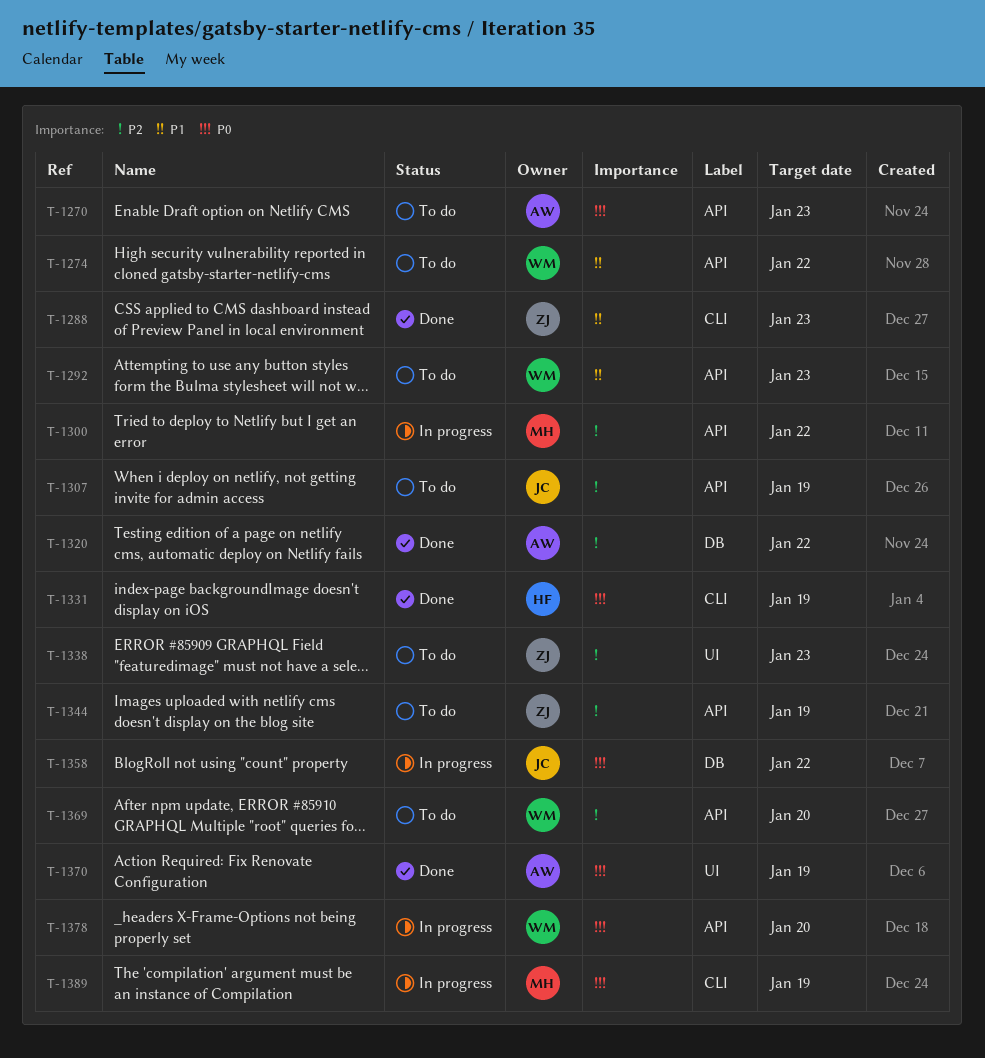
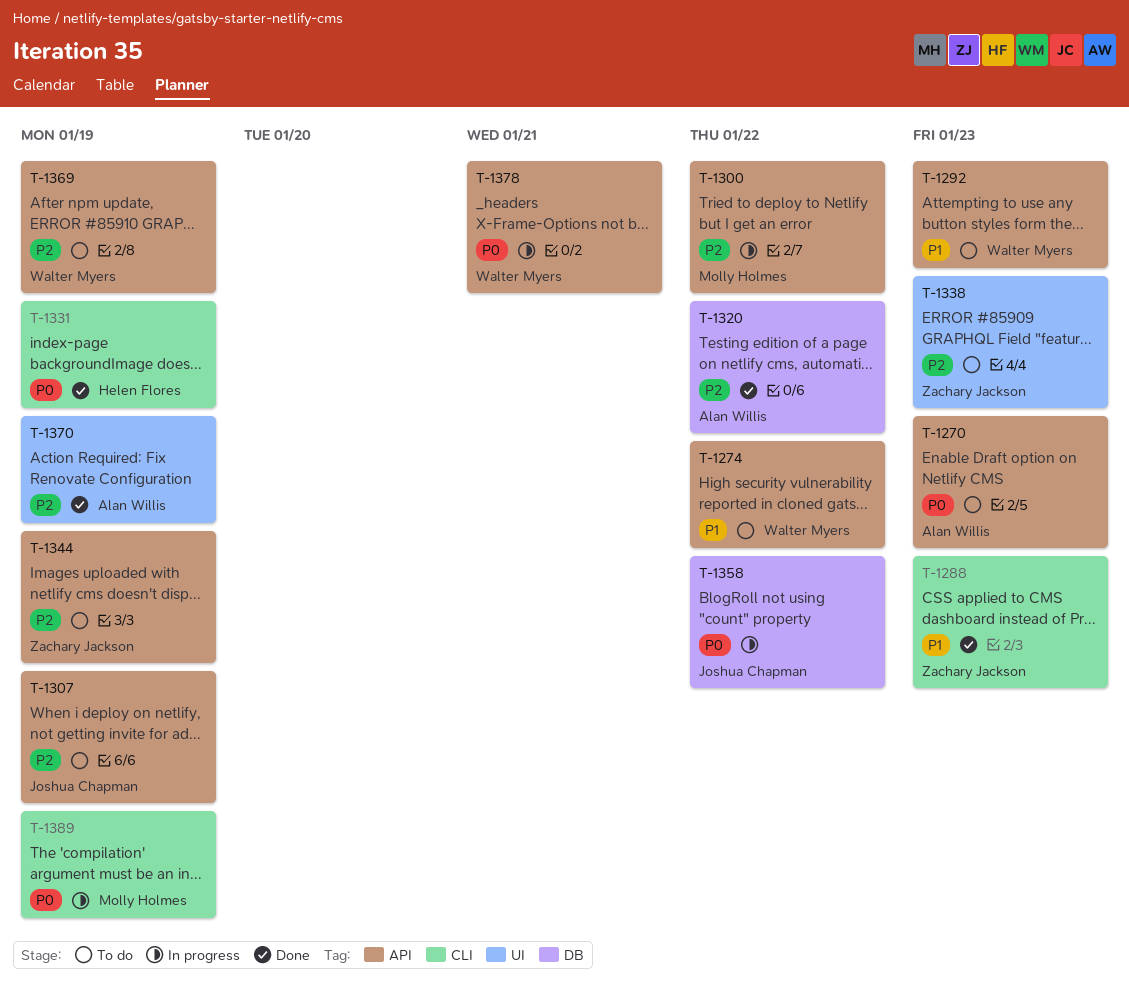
T-1369, due: Jan 20 -> Jan 19
T-1370, priority: P0 -> P2
T-1378, due: Jan 20 -> Jan 21

